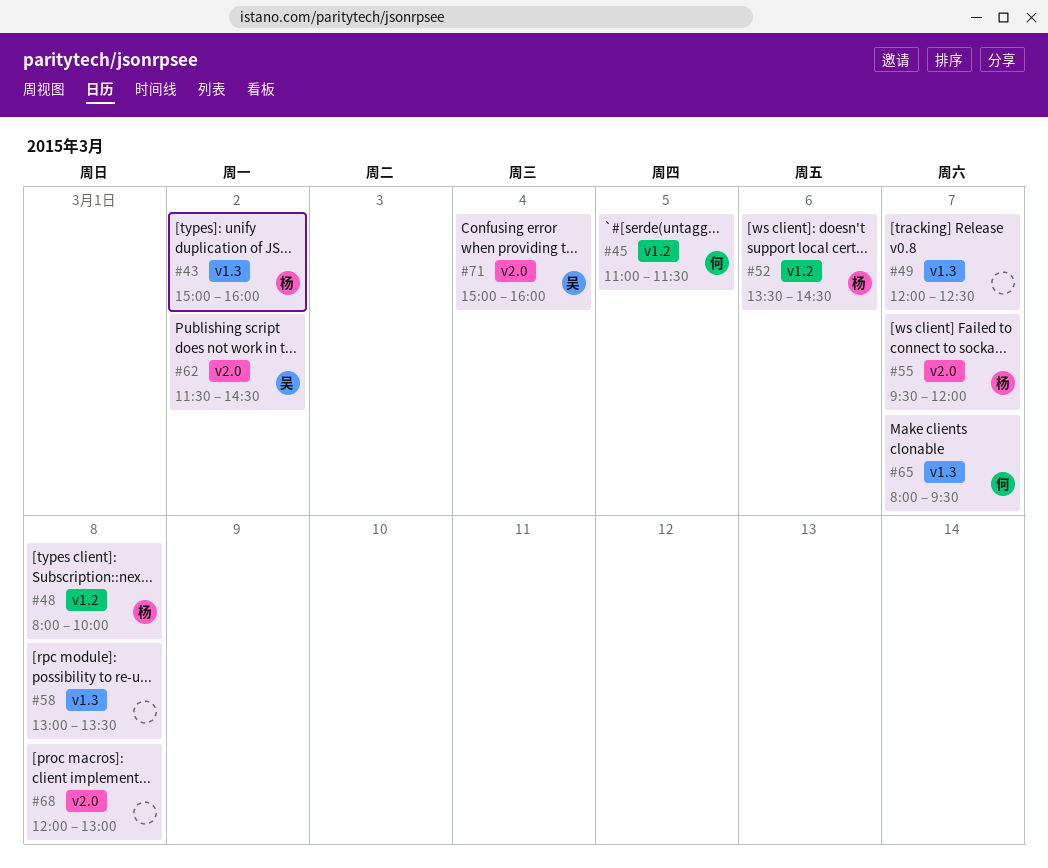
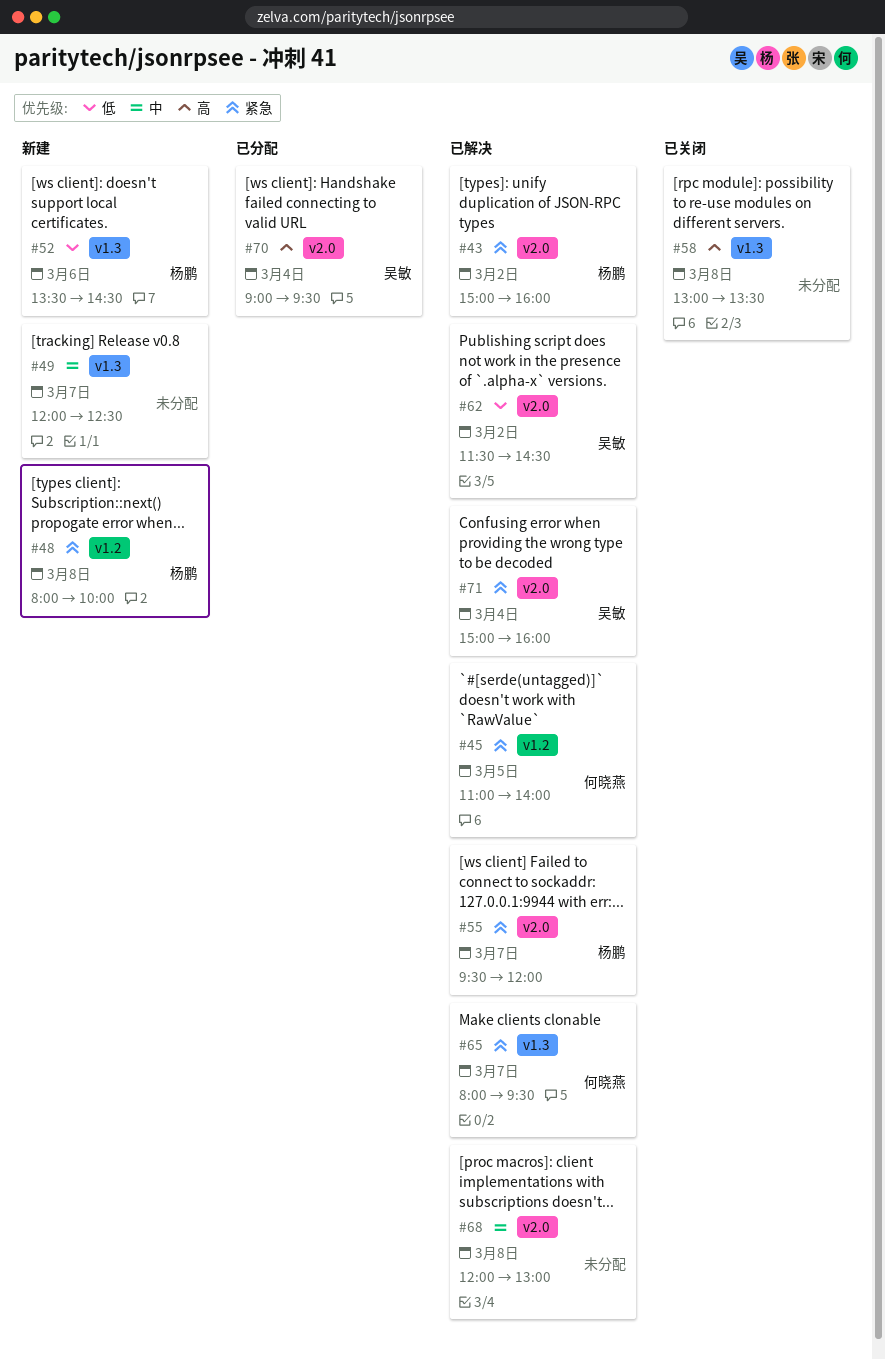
#43, label: v1.3 -> v2.0
#45, ends: 11:30 -> 14:00
#52, label: v1.2 -> v1.3
#70: none -> present

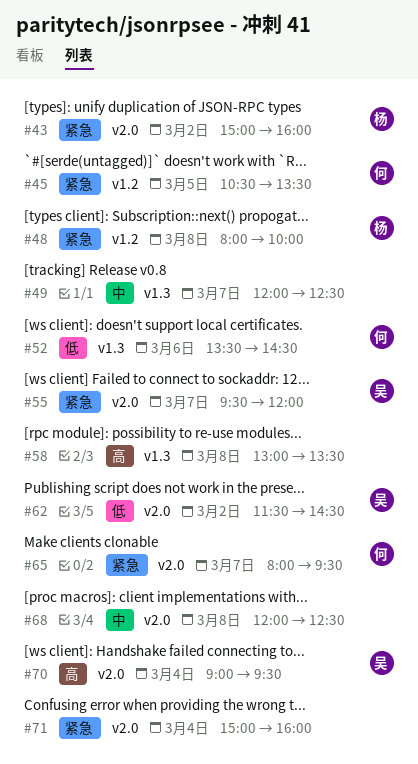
#45, begins: 11:00 -> 10:30
#45, ends: 14:00 -> 13:30
#52, owner: 杨鹏 -> 何晓燕
#55, owner: 杨鹏 -> 吴敏
#65, label: v1.3 -> v2.0
#68, ends: 13:00 -> 12:30
#71, owner: 吴敏 -> none

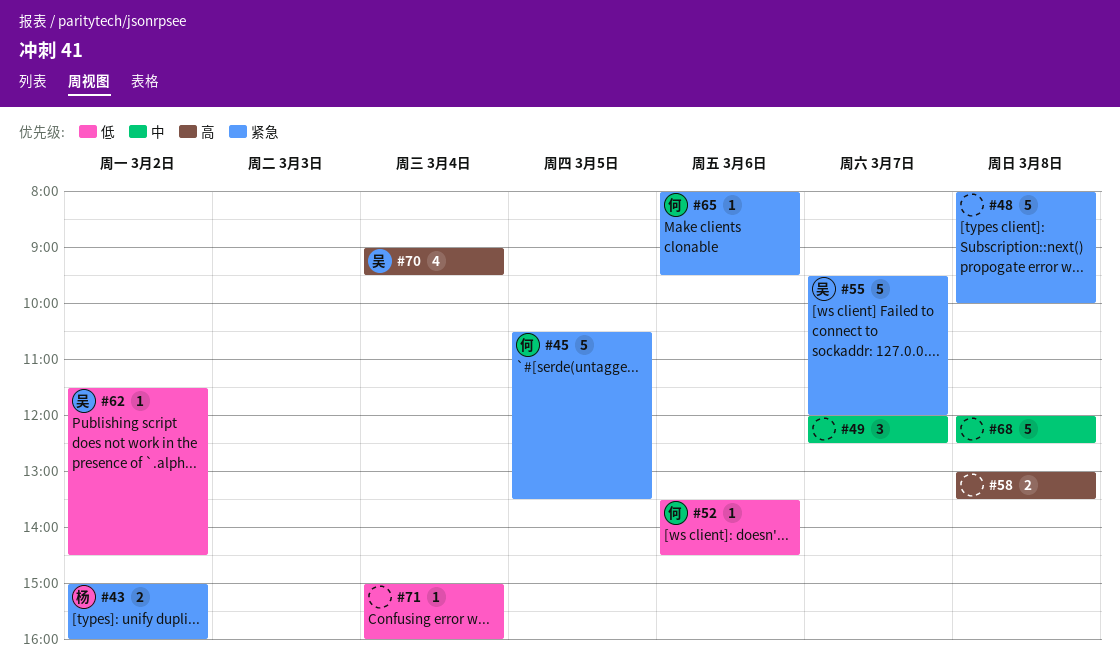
#48, owner: 杨 -> none
#65, day: Mar 7 -> Mar 6
#71, priority: 紧急 -> 低

